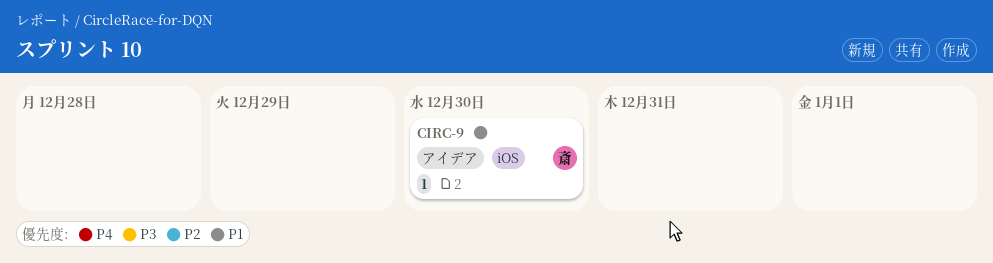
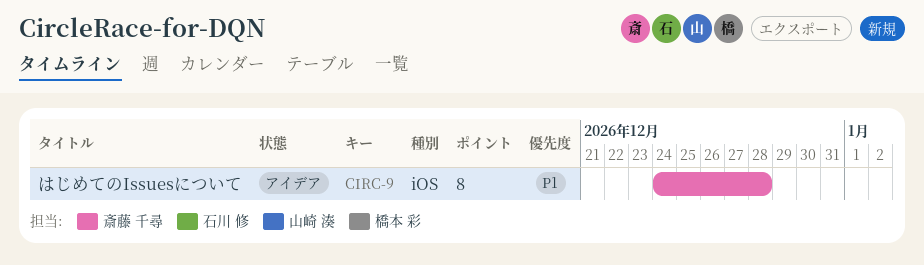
CIRC-9, estimate: 1 -> 8
CIRC-9, due: Dec 30 -> Dec 28

